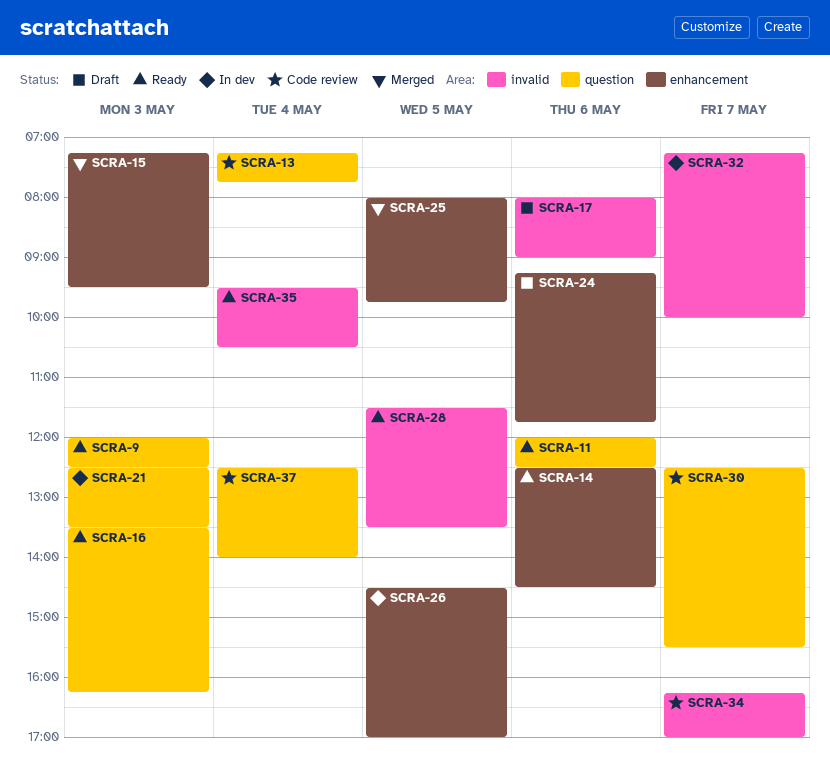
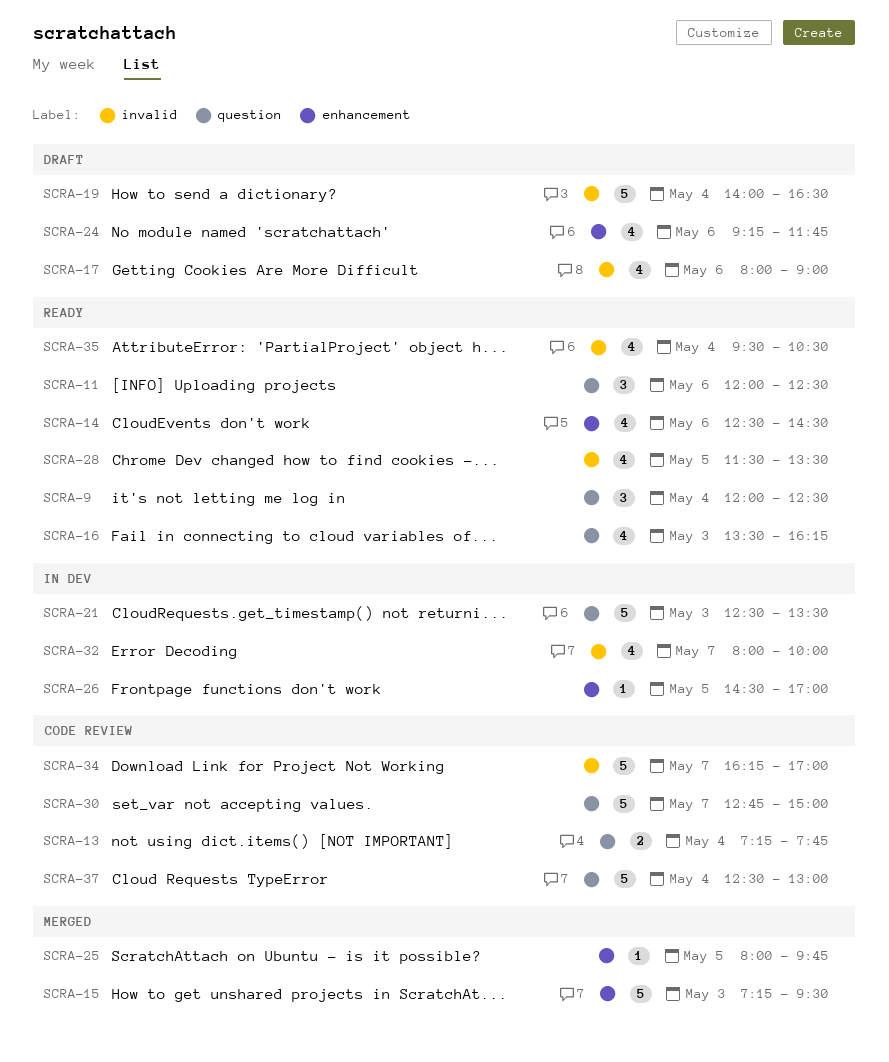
SCRA-9, day: May 3 -> May 4
SCRA-19: none -> present
SCRA-30, begins: 12:30 -> 12:45
SCRA-30, ends: 15:30 -> 15:00
SCRA-32, begins: 07:15 -> 08:00
SCRA-37, ends: 14:00 -> 13:00

